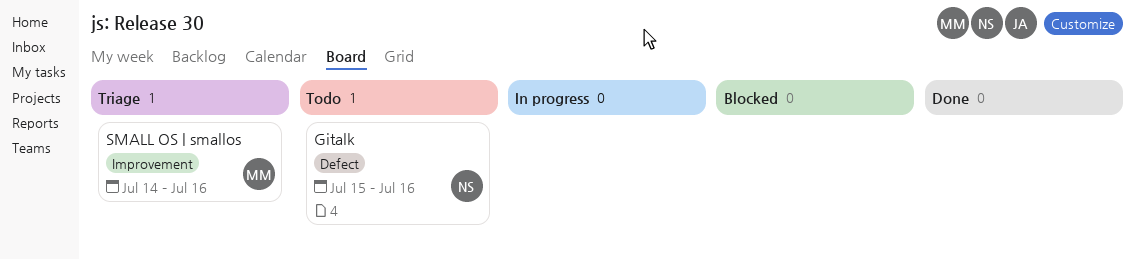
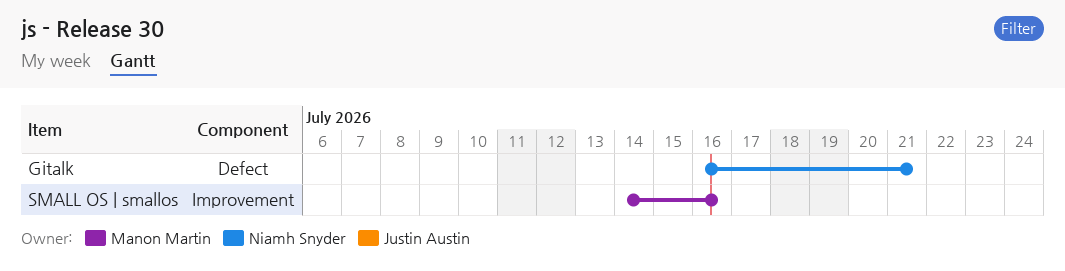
Gitalk, start: Jul 15 -> Jul 16
Gitalk, due: Jul 16 -> Jul 21

